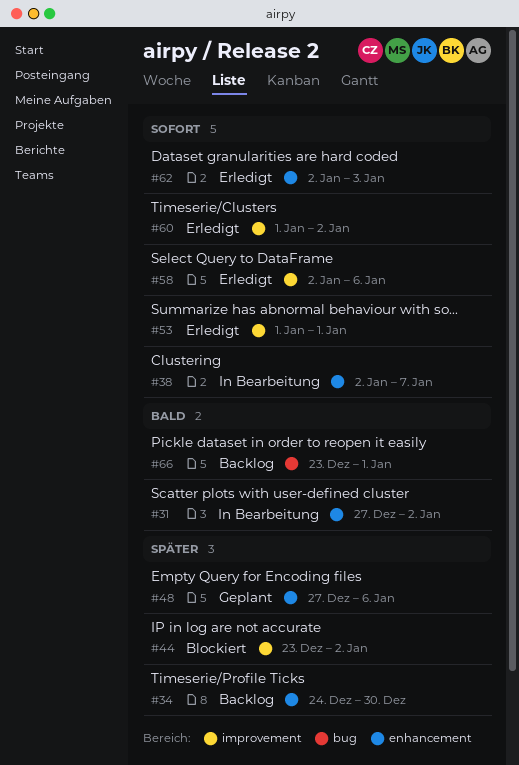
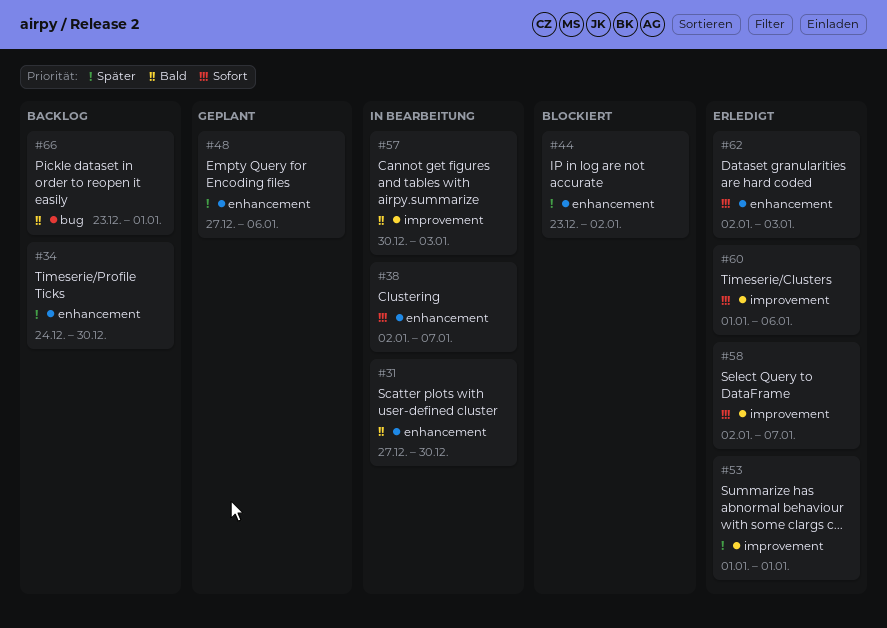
#31, due: Jan 2 -> Dec 30
#44, label: improvement -> enhancement
#53, priority: Sofort -> Später
#57: none -> present
#58, due: Jan 6 -> Jan 7
#60, due: Jan 2 -> Jan 6

